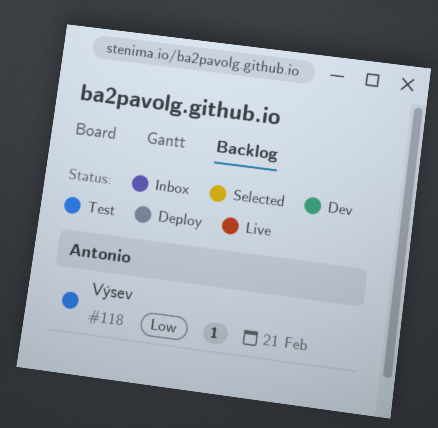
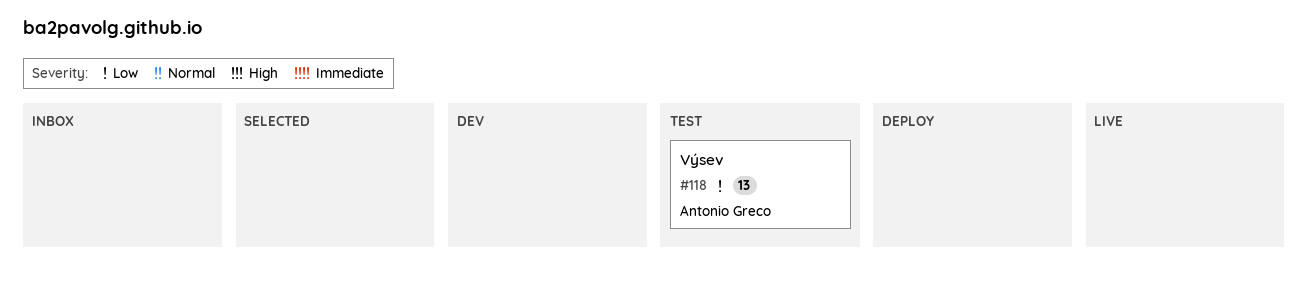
#118, estimate: 1 -> 13

